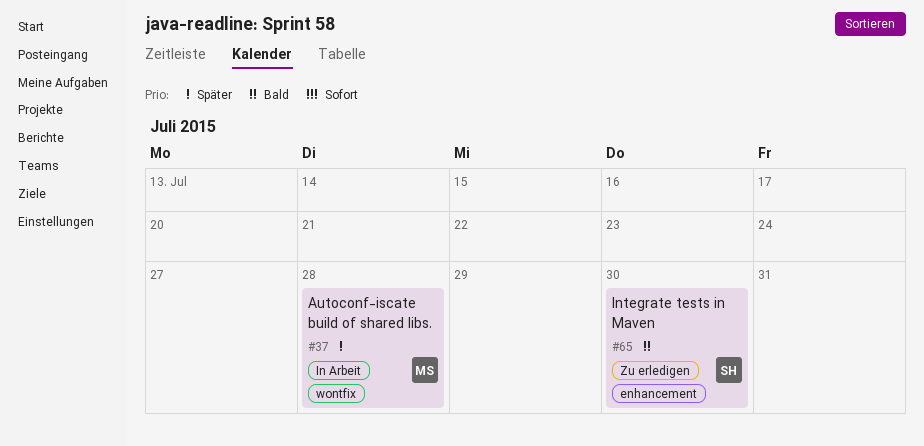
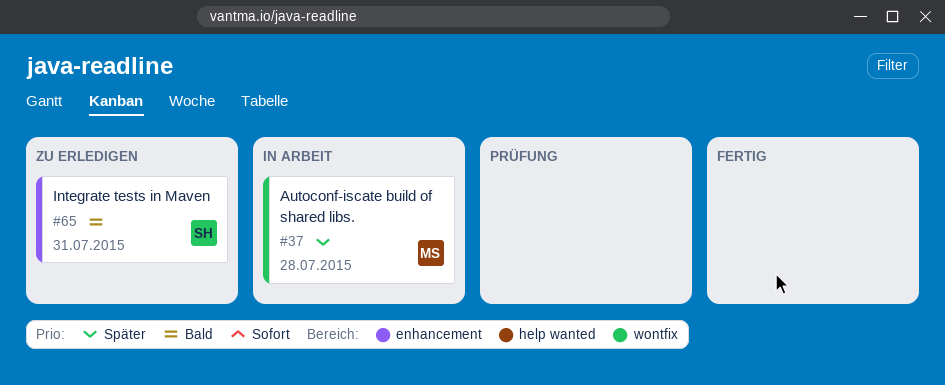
#65, due: Jul 30 -> Jul 31

